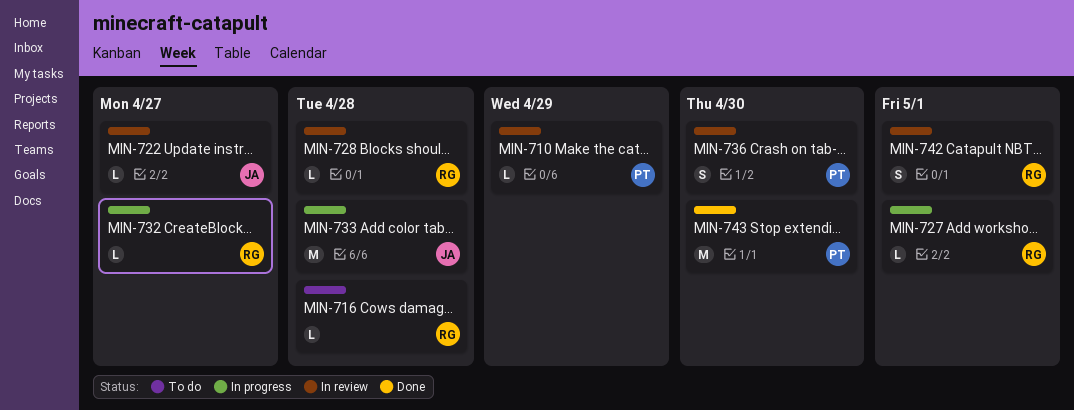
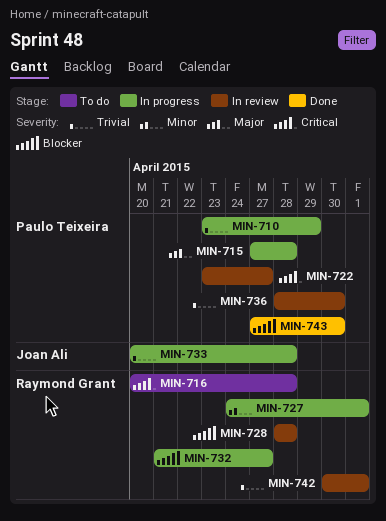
MIN-710, status: In review -> In progress
MIN-715: none -> present
MIN-722, owner: Joan Ali -> Paulo Teixeira

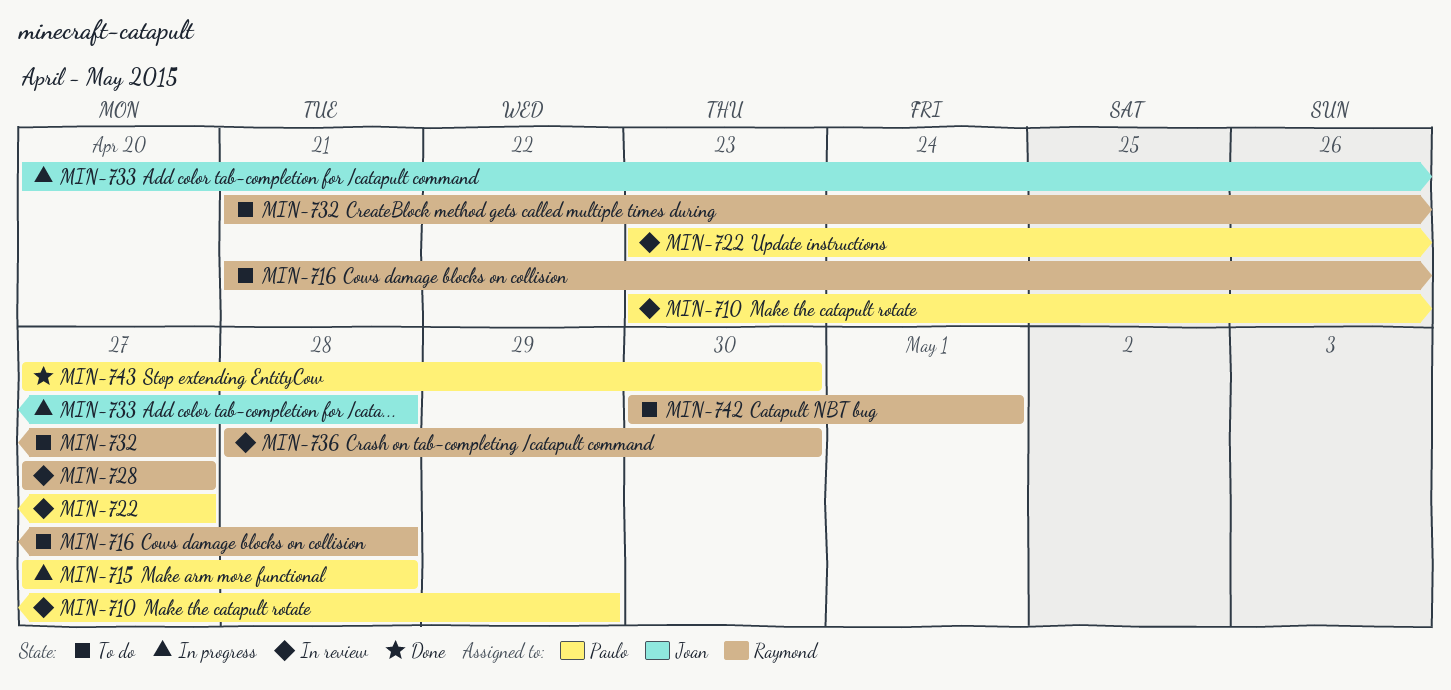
MIN-710, status: In progress -> In review
MIN-716, start: Apr 20 -> Apr 21
MIN-727: present -> none
MIN-728, start: Apr 28 -> Apr 27
MIN-728, due: Apr 28 -> Apr 27
MIN-732, status: In progress -> To do
MIN-736, owner: Paulo Teixeira -> Raymond Grant
MIN-742, status: In review -> To do

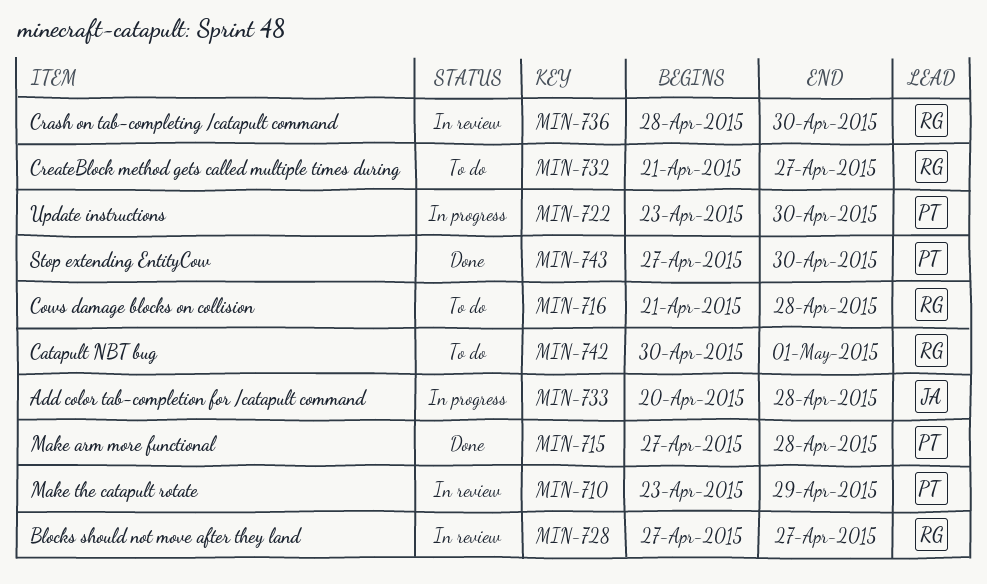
MIN-715, status: In progress -> Done
MIN-722, status: In review -> In progress
MIN-722, due: Apr 27 -> Apr 30

